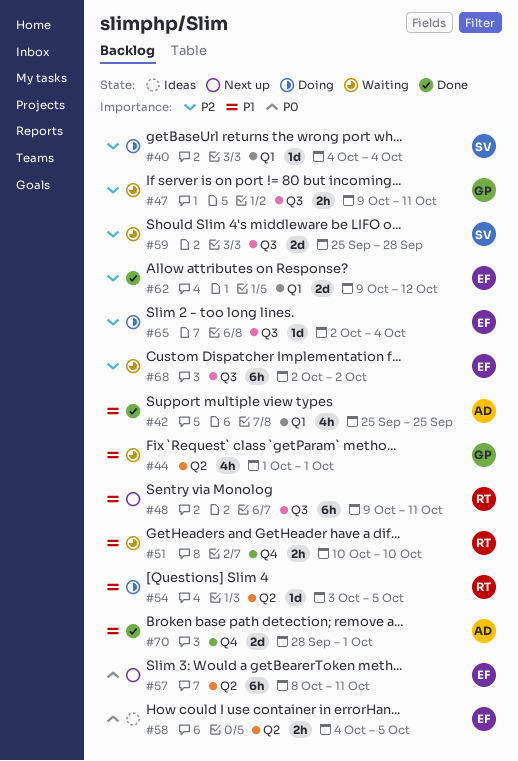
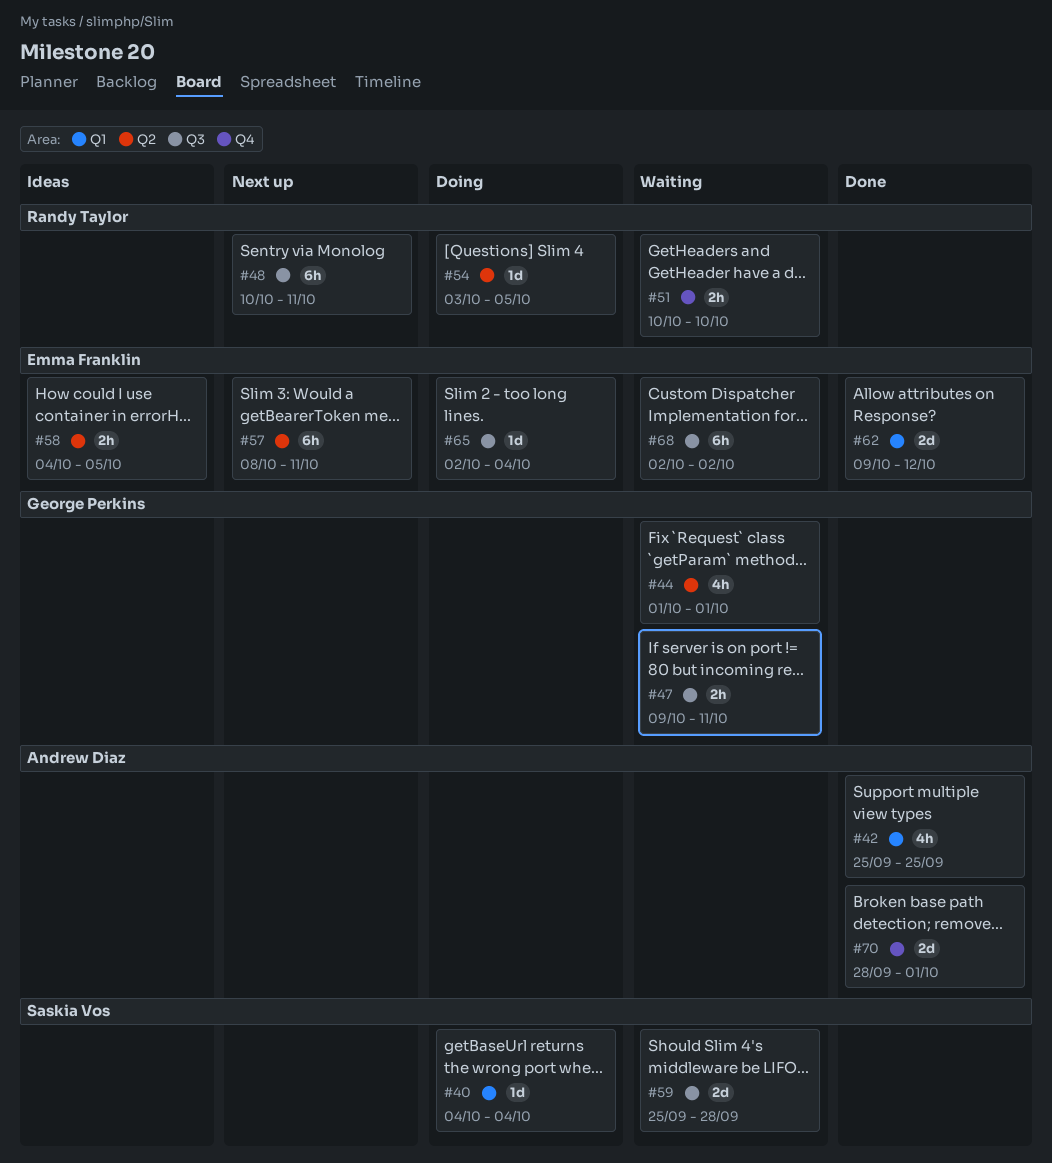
#48, start: Oct 9 -> Oct 10

